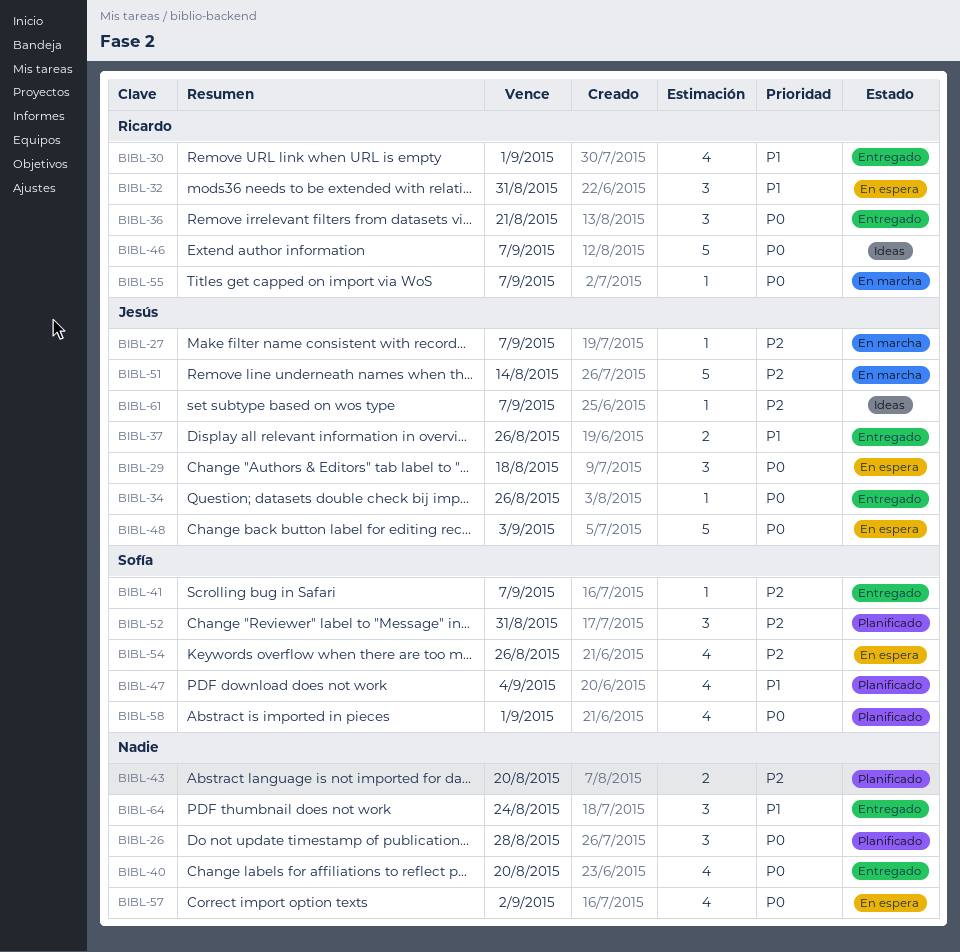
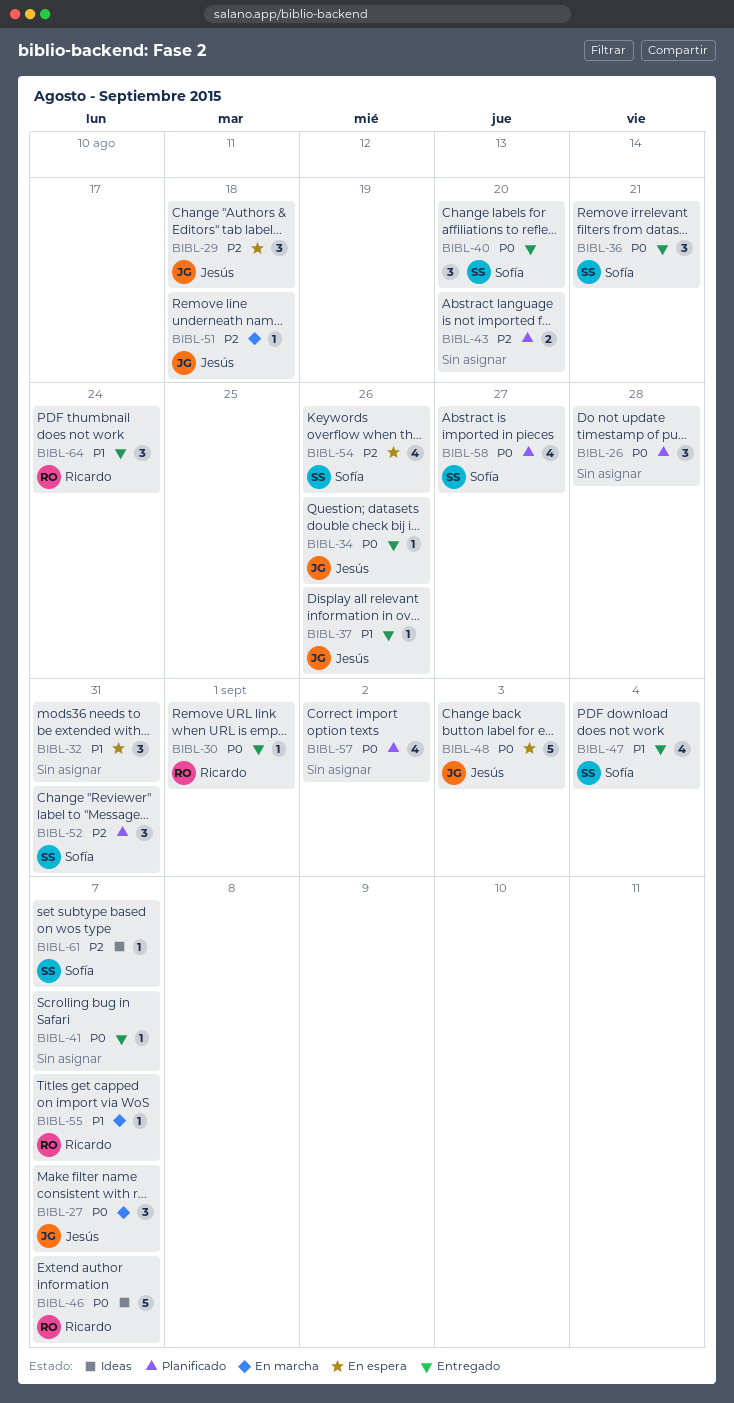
BIBL-27, priority: P2 -> P0
BIBL-27, estimate: 1 -> 3
BIBL-29, priority: P0 -> P2
BIBL-30, priority: P1 -> P0
BIBL-30, estimate: 4 -> 1
BIBL-32, owner: Ricardo -> none
BIBL-36, owner: Ricardo -> Sofía
BIBL-37, estimate: 2 -> 1
BIBL-40, owner: none -> Sofía
BIBL-40, estimate: 4 -> 3
BIBL-41, owner: Sofía -> none
BIBL-41, priority: P2 -> P0
BIBL-47, status: Planificado -> Entregado
BIBL-51, estimate: 5 -> 1
BIBL-51, due: Aug 14 -> Aug 18
BIBL-55, priority: P0 -> P1
BIBL-57, status: En espera -> Planificado
BIBL-58, due: Sep 1 -> Aug 27
BIBL-61, owner: Jesús -> Sofía
BIBL-64, owner: none -> Ricardo

